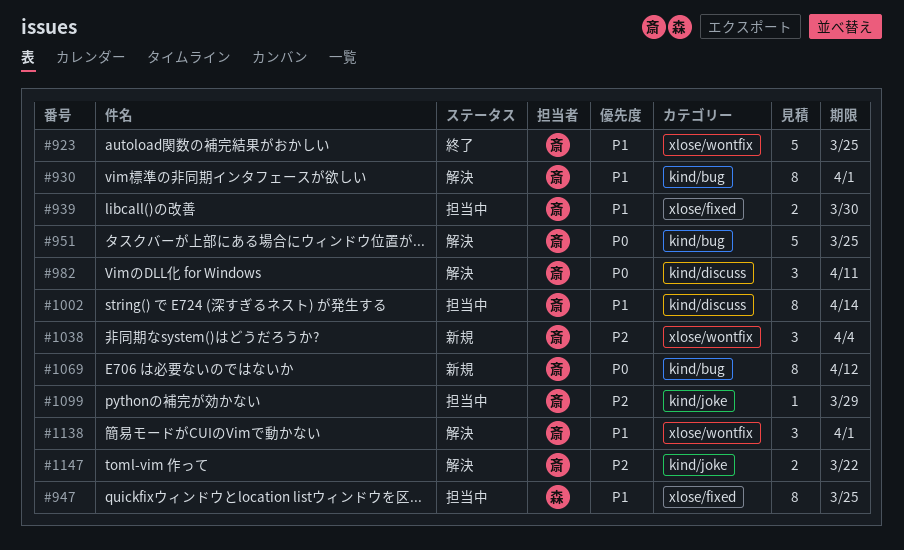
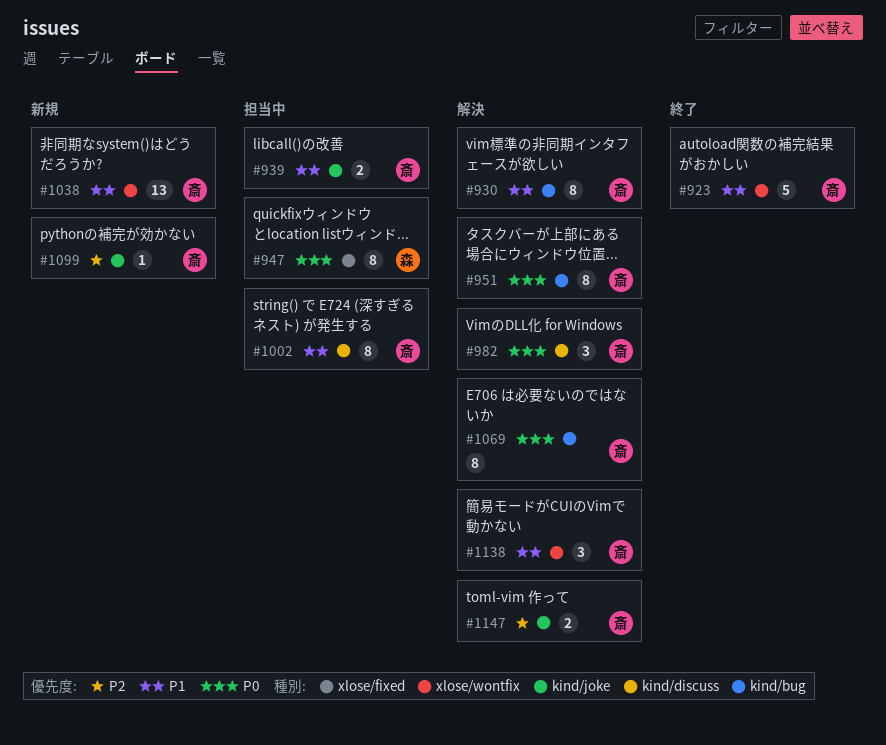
#939, label: xlose/fixed -> kind/joke
#947, priority: P1 -> P0
#951, estimate: 5 -> 8
#1038, priority: P2 -> P1
#1038, estimate: 3 -> 13
#1069, status: 新規 -> 解決
#1099, status: 担当中 -> 新規

